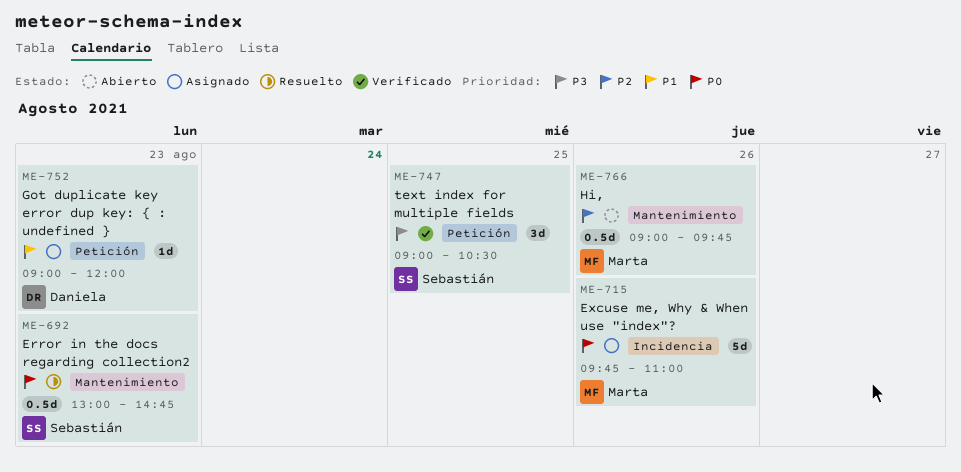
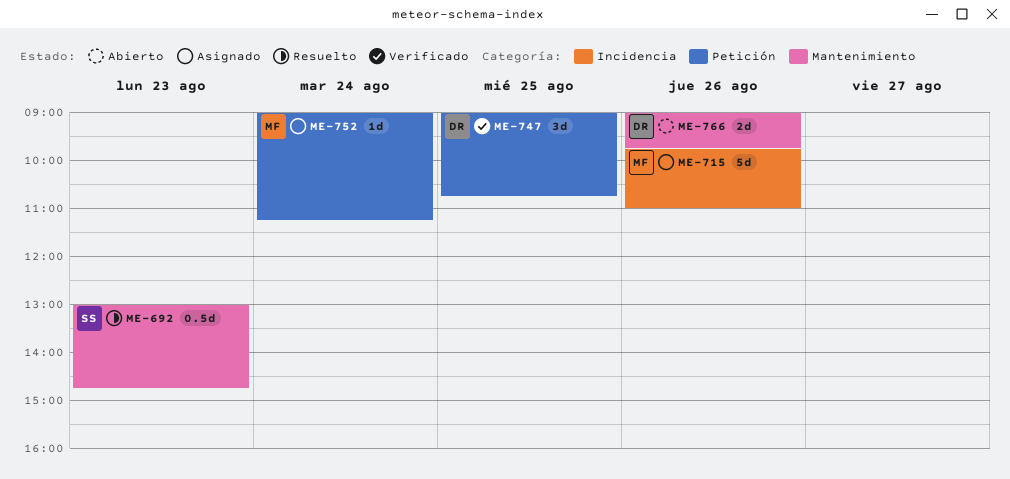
ME-747, owner: Sebastián -> Daniela
ME-747, ends: 10:30 -> 10:45
ME-752, owner: Daniela -> Marta
ME-752, day: Aug 23 -> Aug 24
ME-752, ends: 12:00 -> 11:15
ME-766, owner: Marta -> Daniela
ME-766, estimate: 0.5d -> 2d

